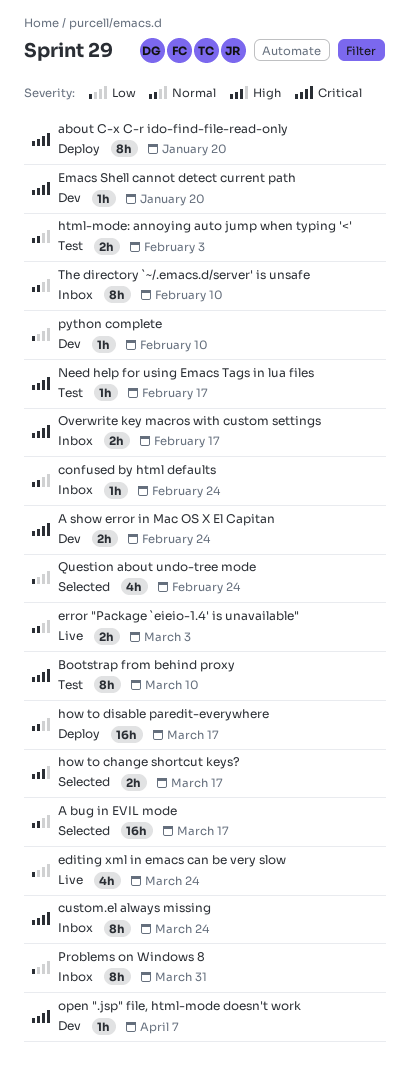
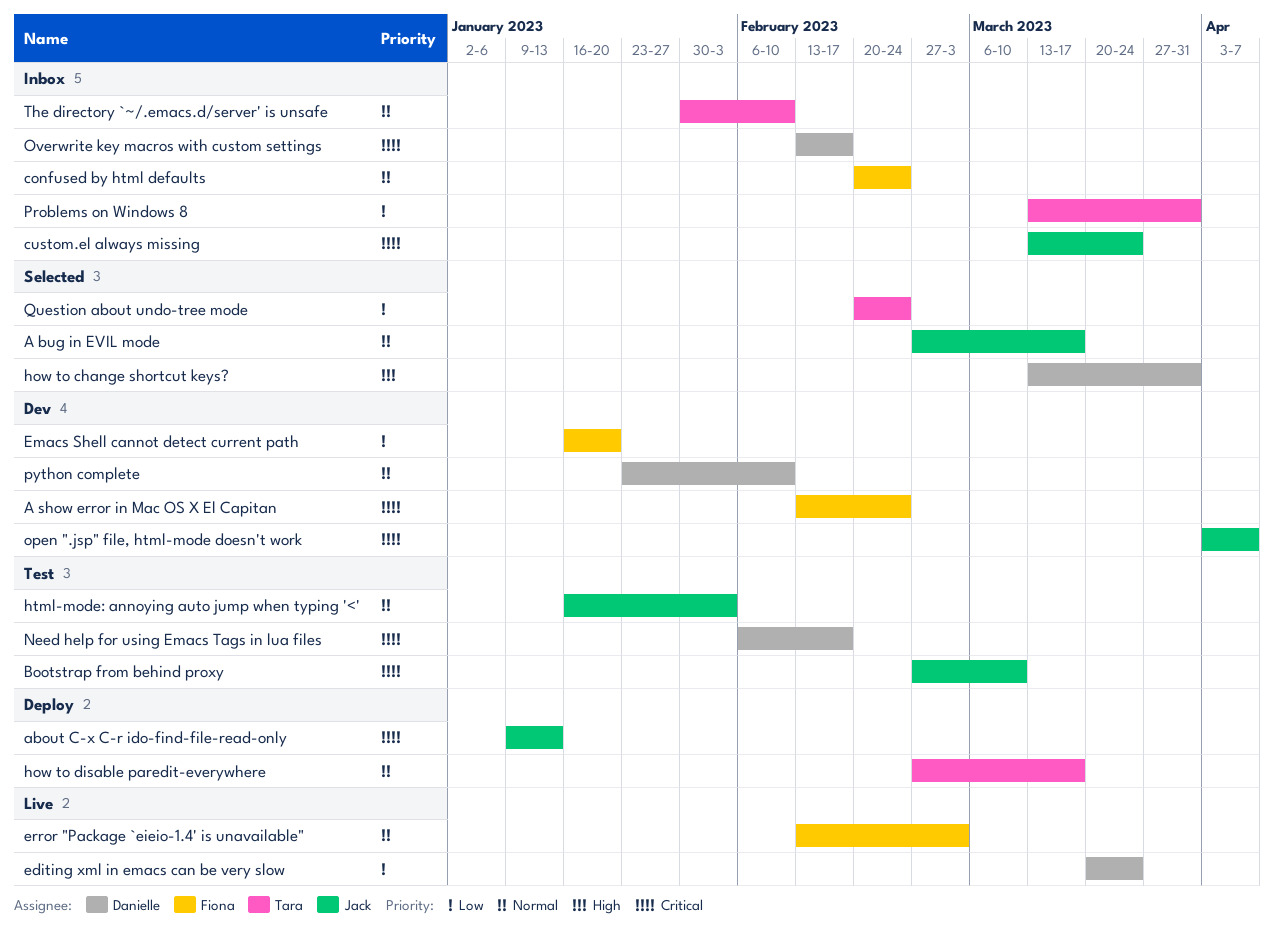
about C-x C-r ido-find-file-read-only, due: Jan 20 -> Jan 13
Emacs Shell cannot detect current path, priority: Critical -> Low
how to change shortcut keys?, due: Mar 17 -> Mar 31
python complete, priority: Low -> Normal

